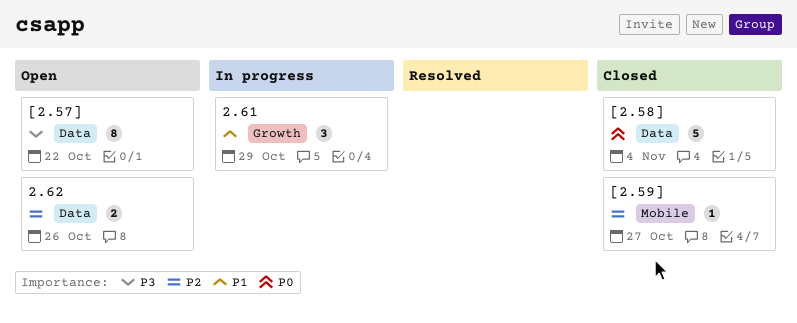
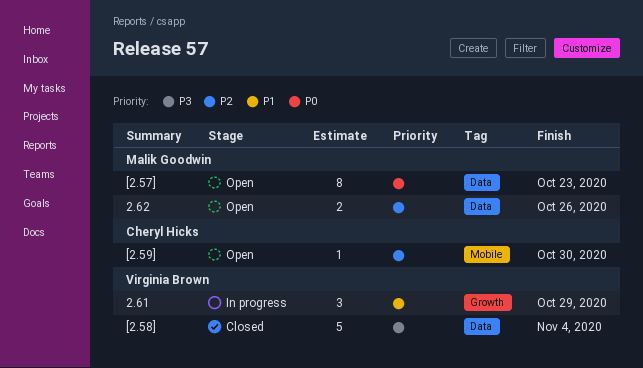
[2.57], priority: P3 -> P0
[2.57], due: Oct 22 -> Oct 23
[2.58], priority: P0 -> P3
[2.59], status: Closed -> Open
[2.59], due: Oct 27 -> Oct 30

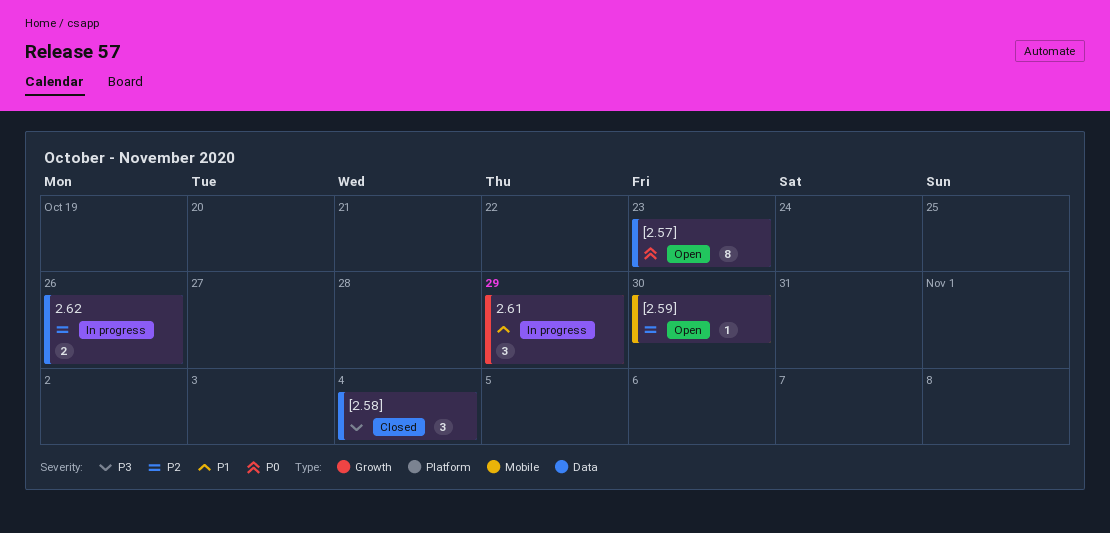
2.62, status: Open -> In progress
[2.58], estimate: 5 -> 3

